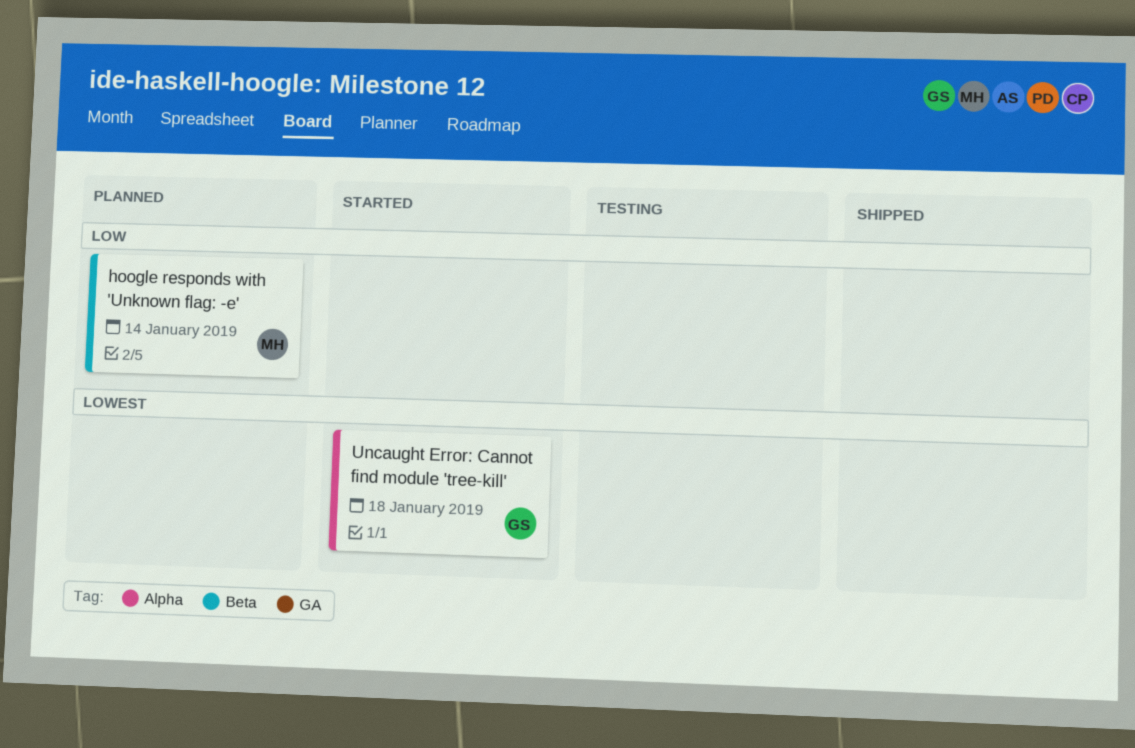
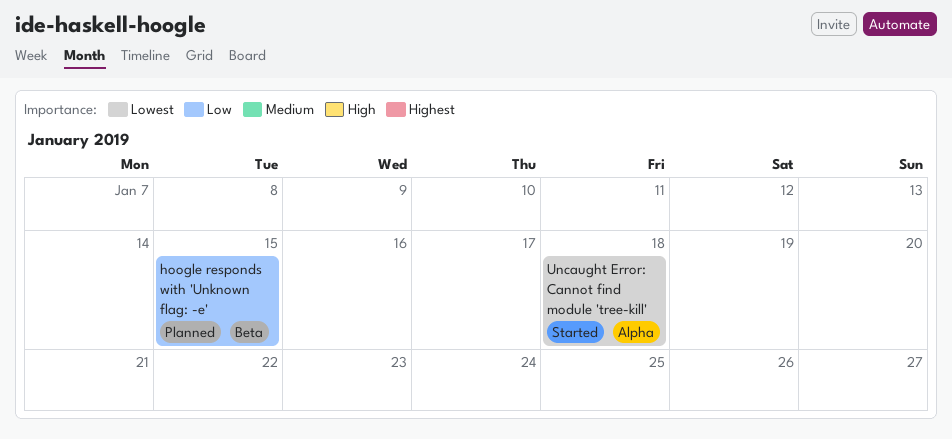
hoogle responds with 'Unknown flag: -e', due: Jan 14 -> Jan 15

